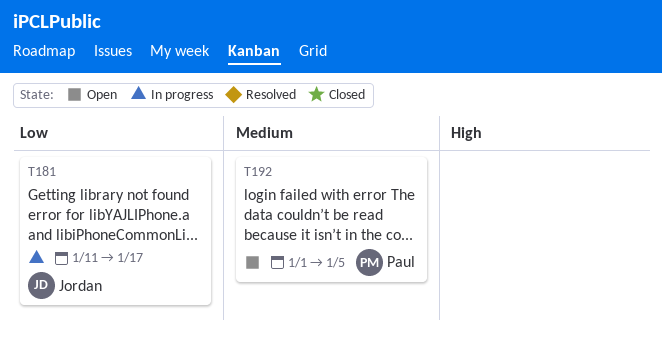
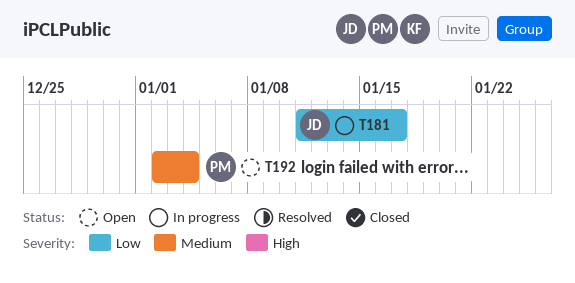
T192, start: Jan 1 -> Jan 2
T192, due: Jan 5 -> Jan 4

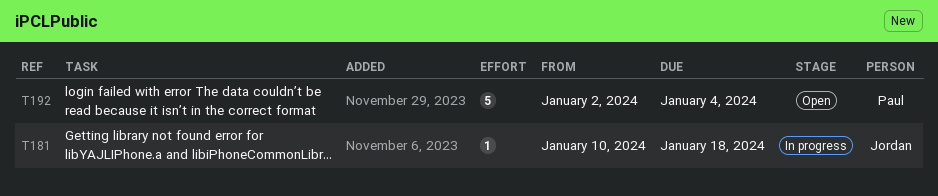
T181, start: Jan 11 -> Jan 10
T181, due: Jan 17 -> Jan 18

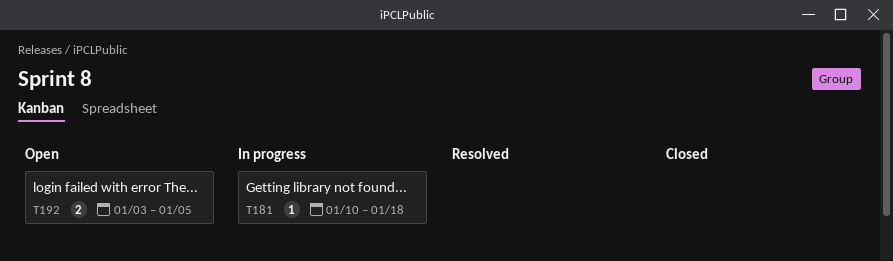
T192, estimate: 5 -> 2
T192, start: Jan 2 -> Jan 3
T192, due: Jan 4 -> Jan 5

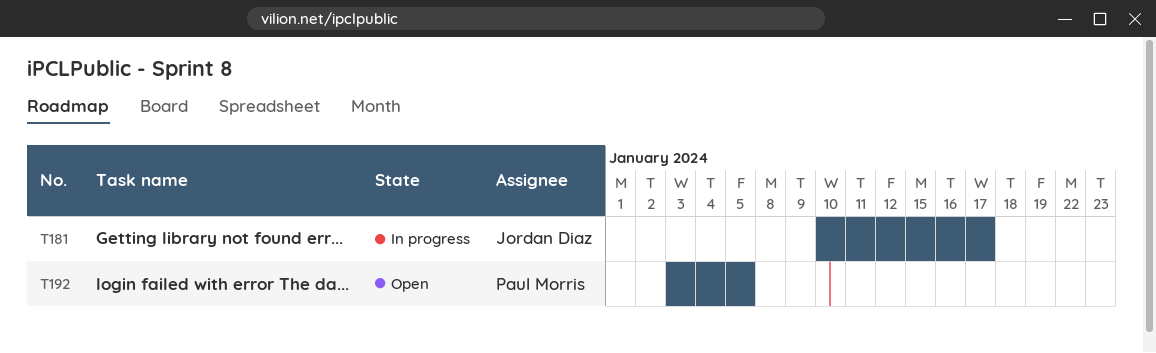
T181, due: Jan 18 -> Jan 17

